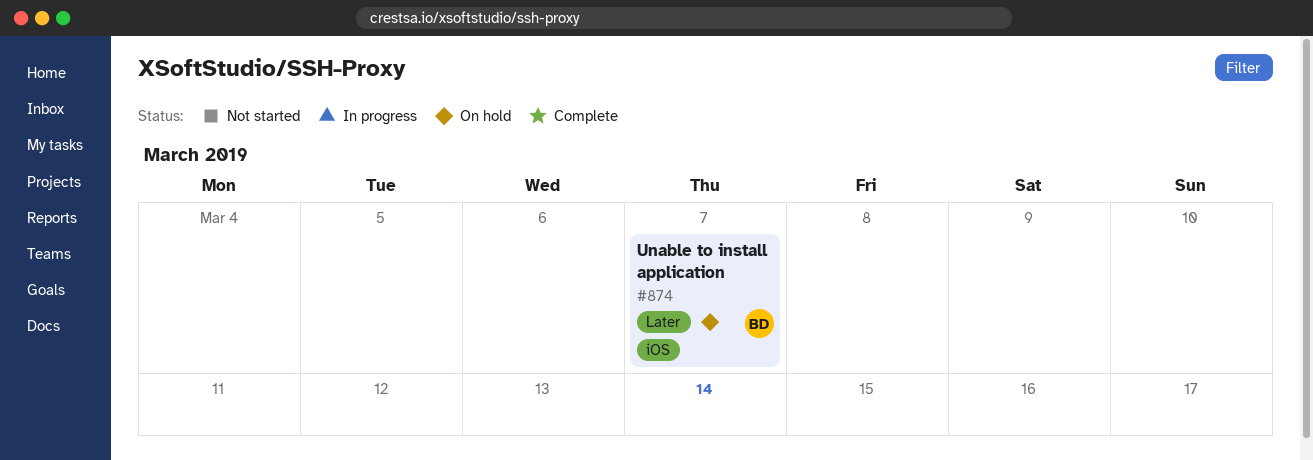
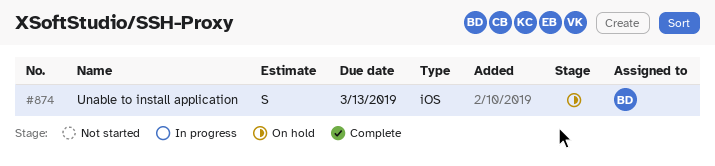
#874, due: Mar 7 -> Mar 13

